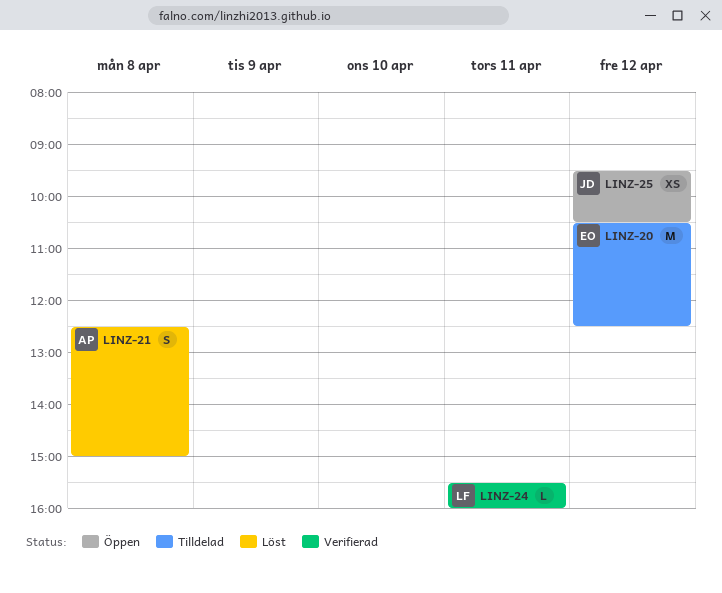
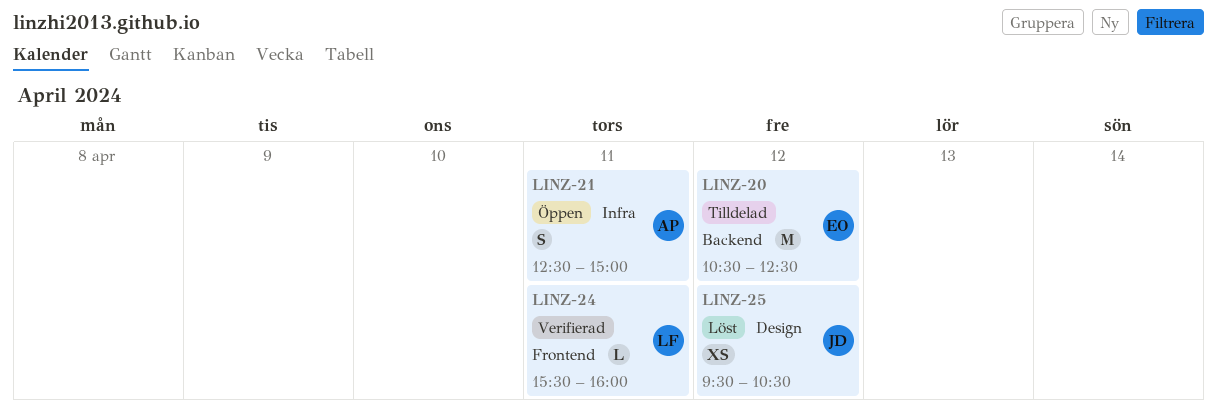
LINZ-21, status: Löst -> Öppen
LINZ-21, day: Apr 8 -> Apr 11
LINZ-25, status: Öppen -> Löst

